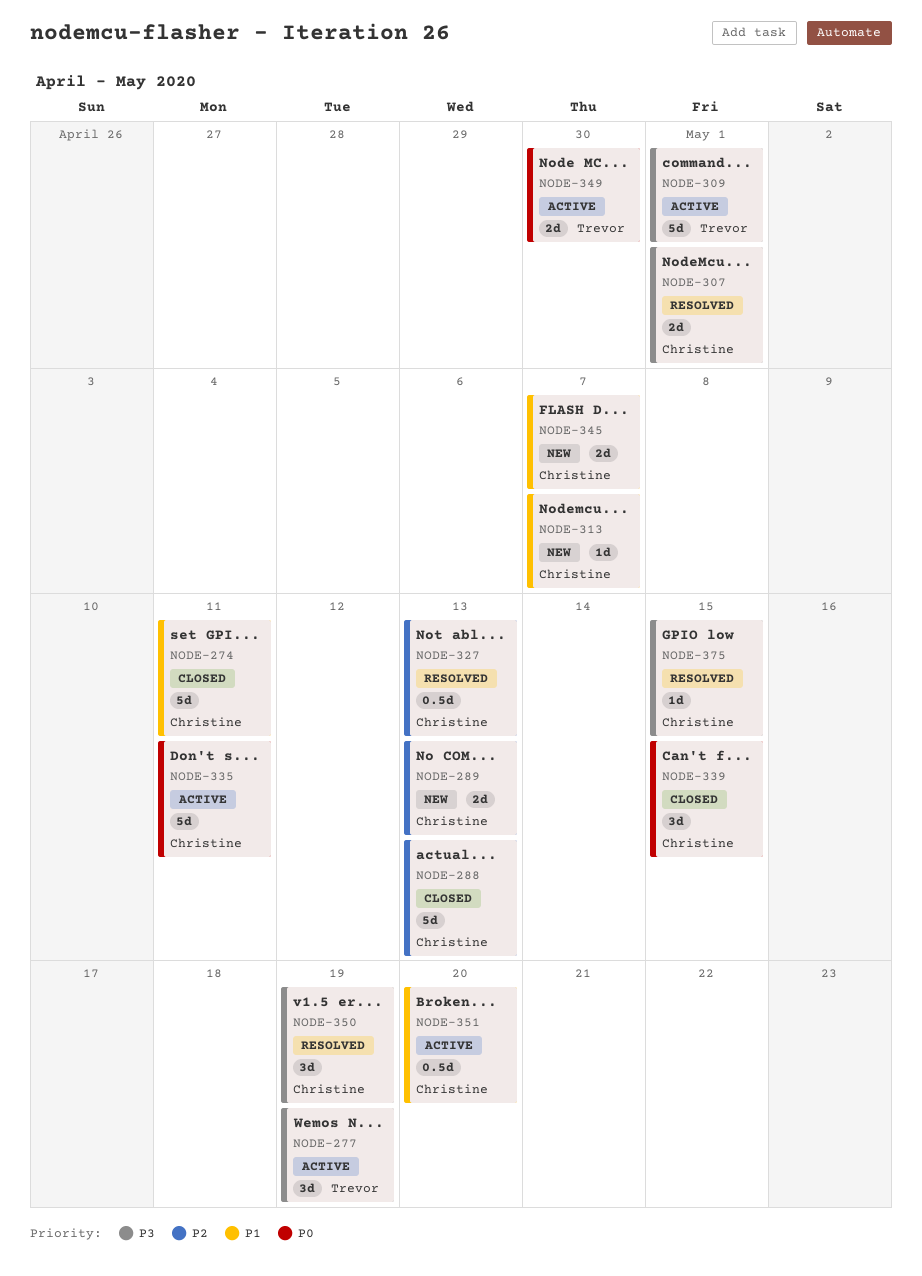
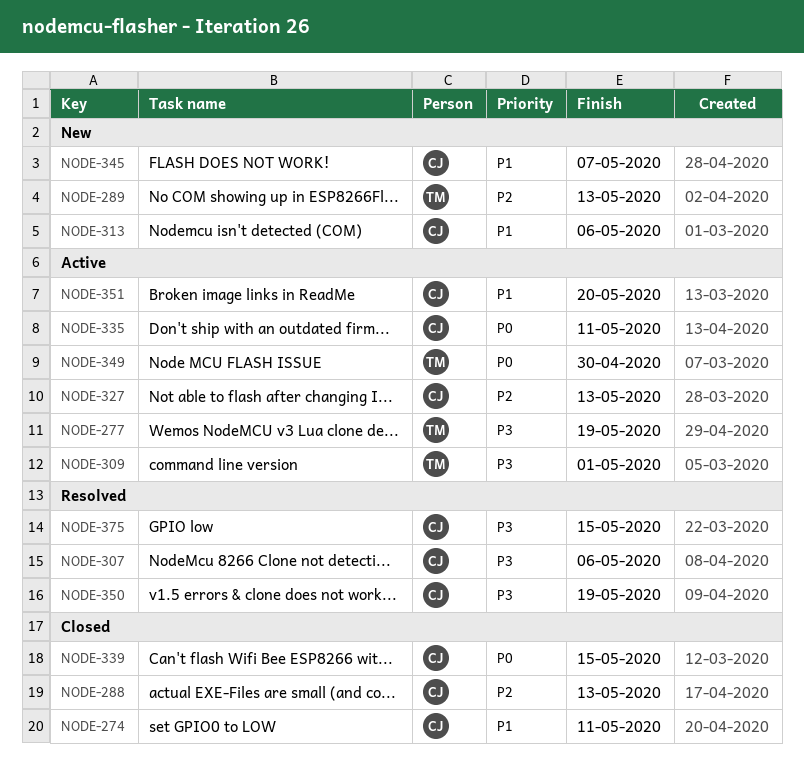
NODE-289, owner: Christine -> Trevor
NODE-307, due: May 1 -> May 6
NODE-313, due: May 7 -> May 6
NODE-327, status: Resolved -> Active

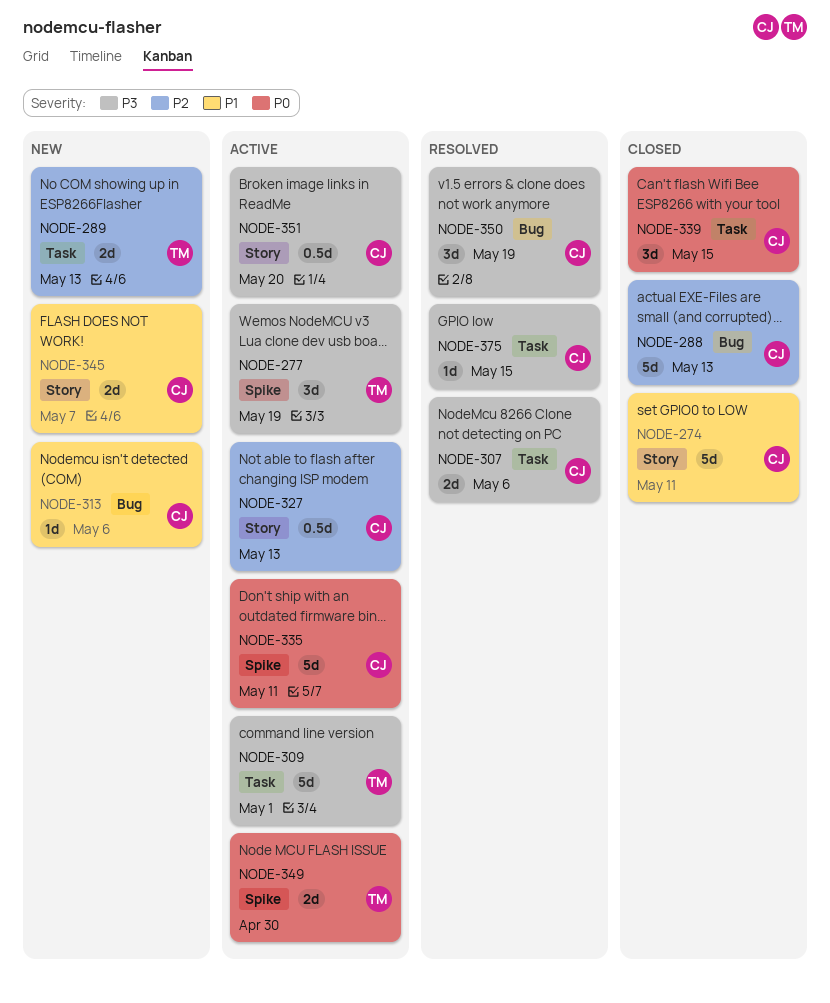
NODE-351, priority: P1 -> P3

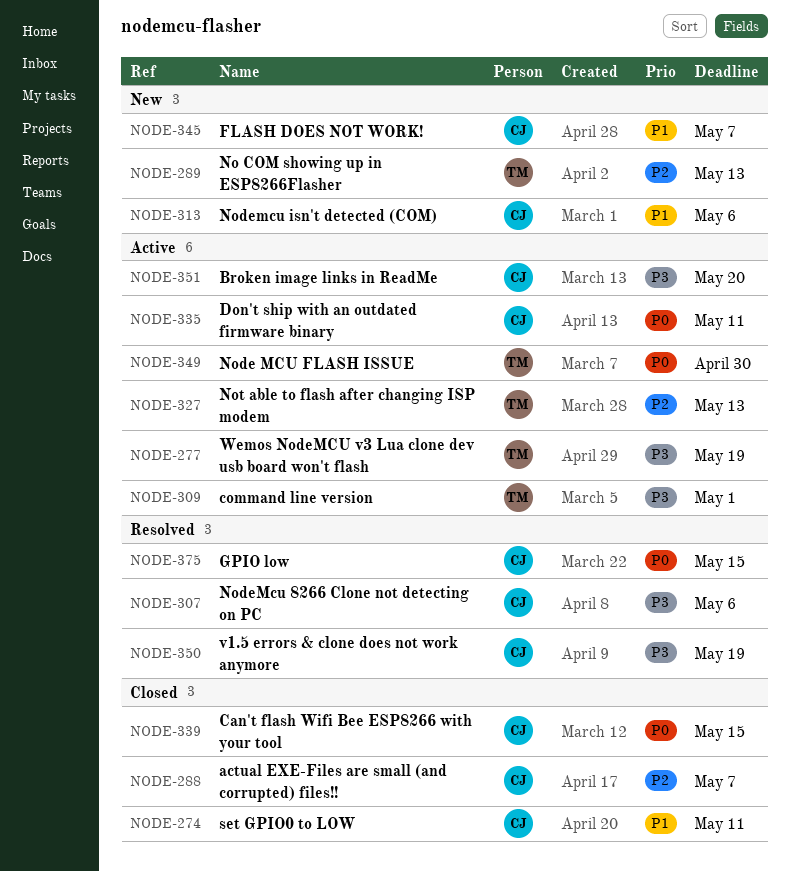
NODE-288, due: May 13 -> May 7
NODE-327, owner: CJ -> TM
NODE-375, priority: P3 -> P0

